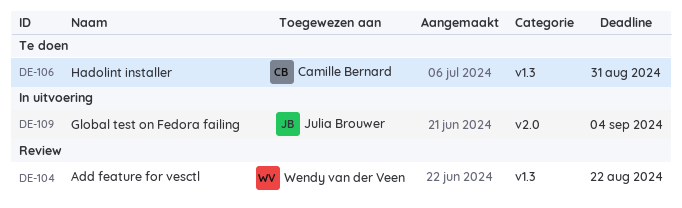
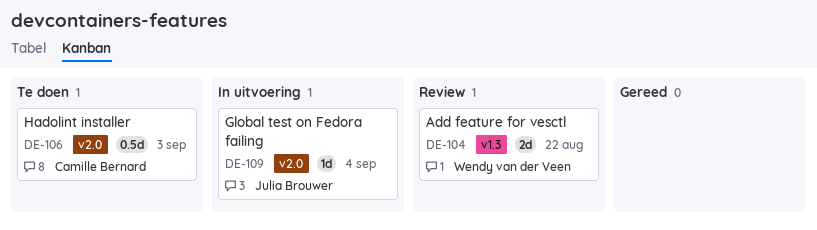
DE-106, label: v1.3 -> v2.0
DE-106, due: Aug 31 -> Sep 3

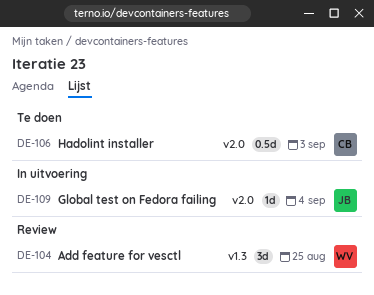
DE-104, estimate: 2d -> 3d
DE-104, due: Aug 22 -> Aug 25

